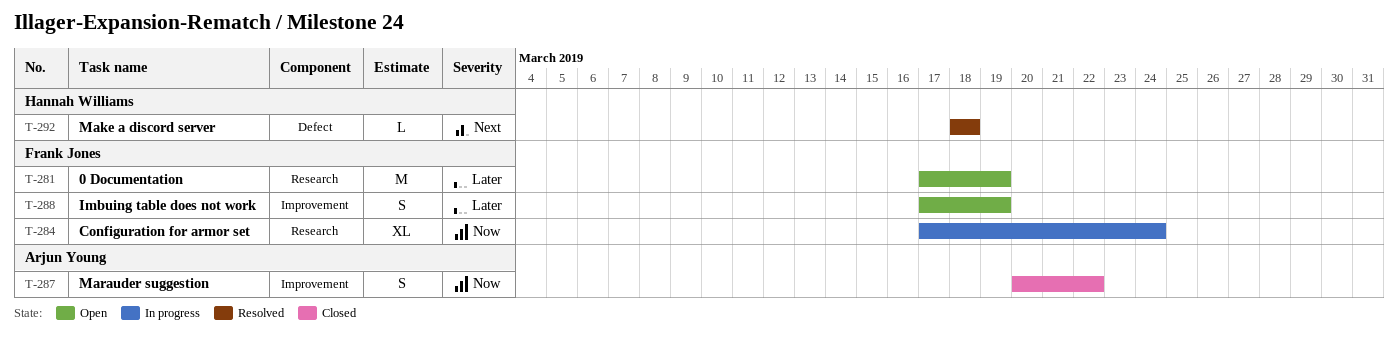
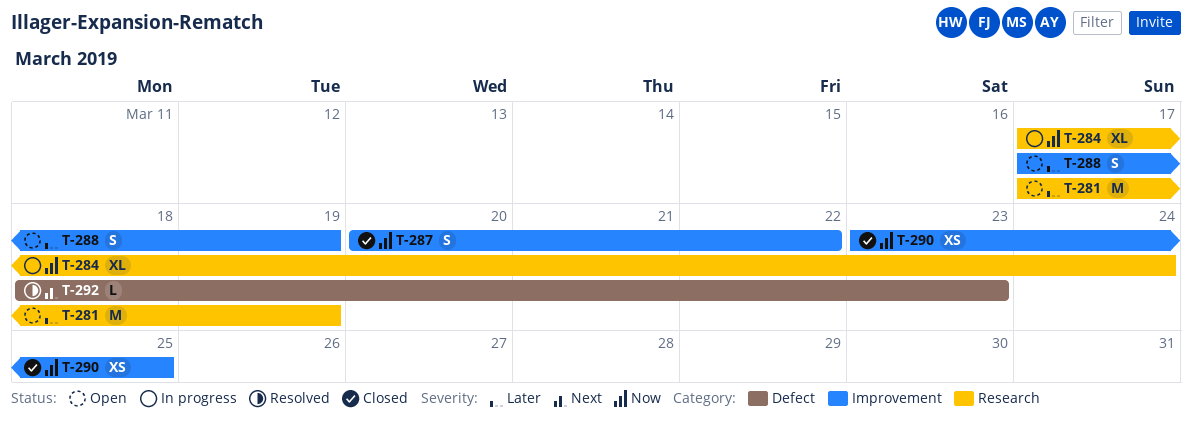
T-290: none -> present
T-292, due: Mar 18 -> Mar 23

